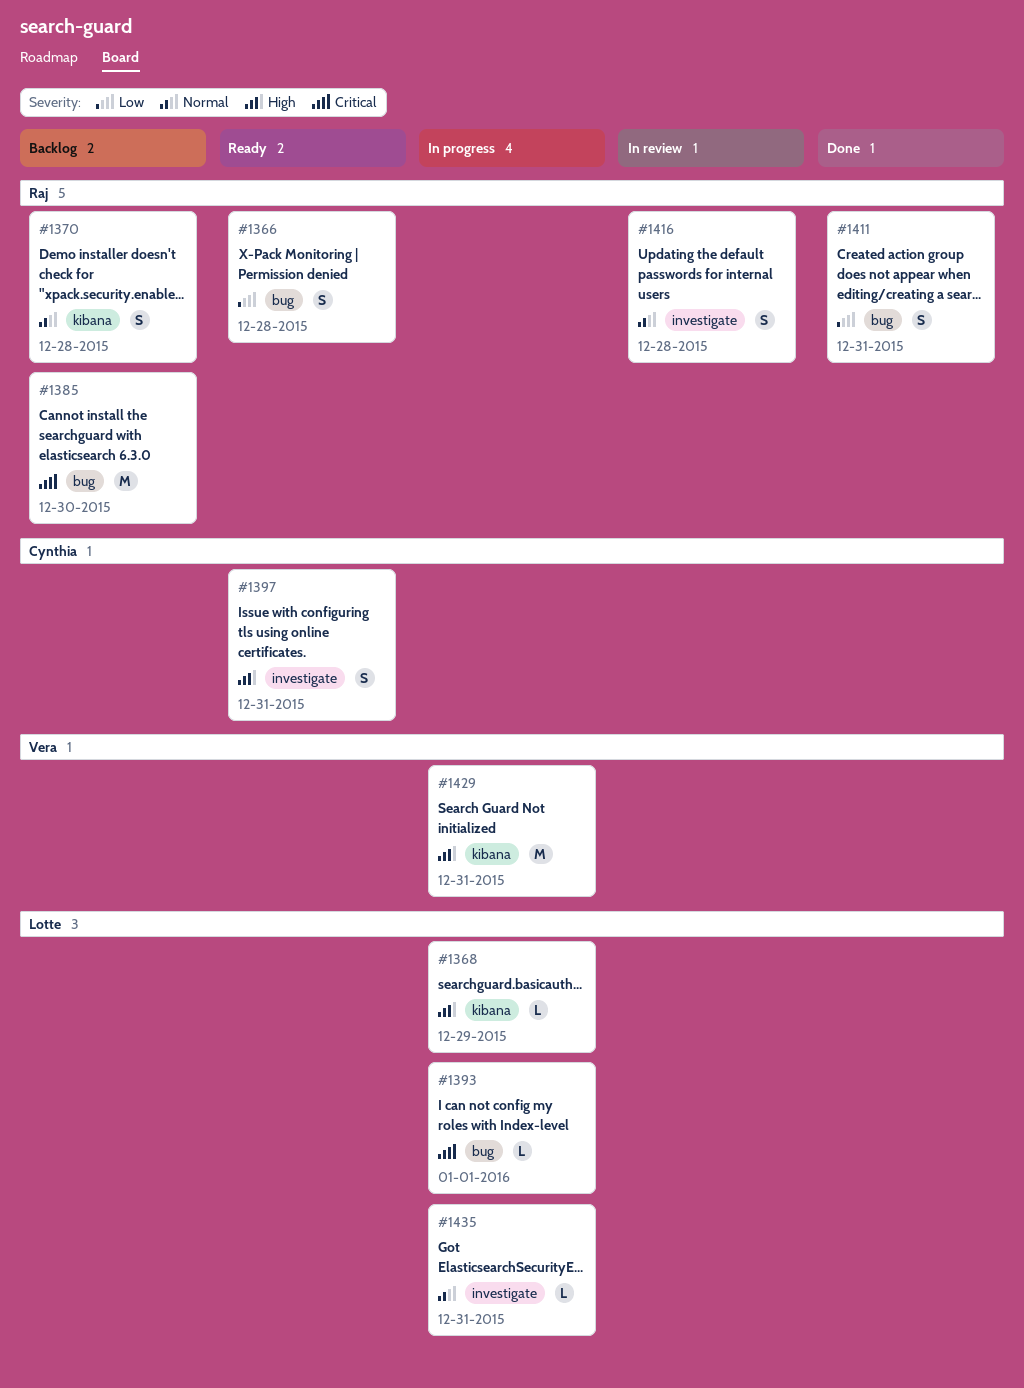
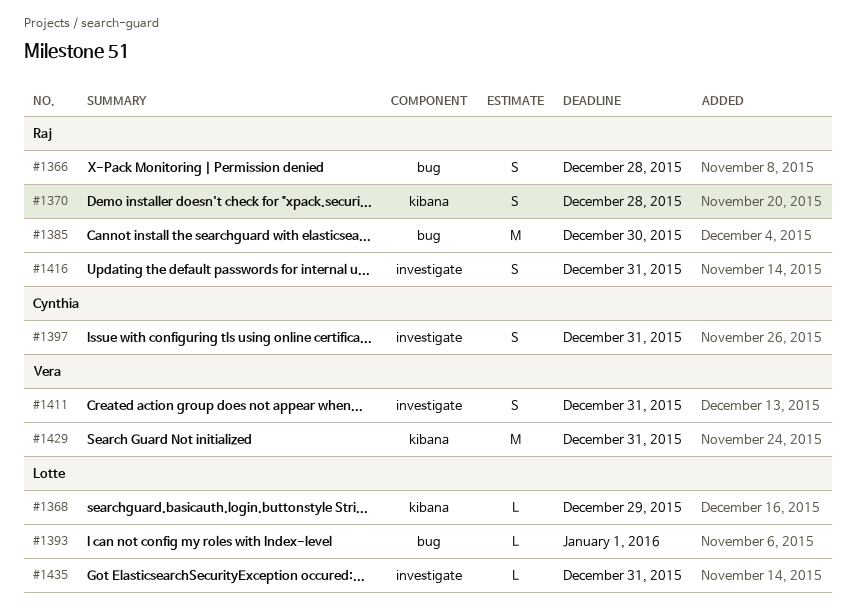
#1411, owner: Raj -> Vera
#1411, label: bug -> investigate
#1416, due: Dec 28 -> Dec 31

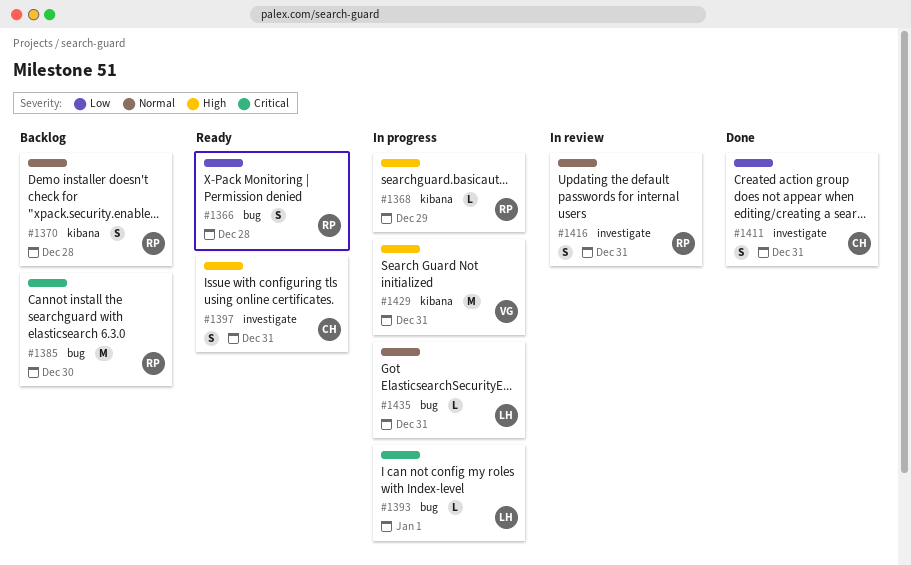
#1368, owner: Lotte -> Raj
#1411, owner: Vera -> Cynthia
#1435, label: investigate -> bug

